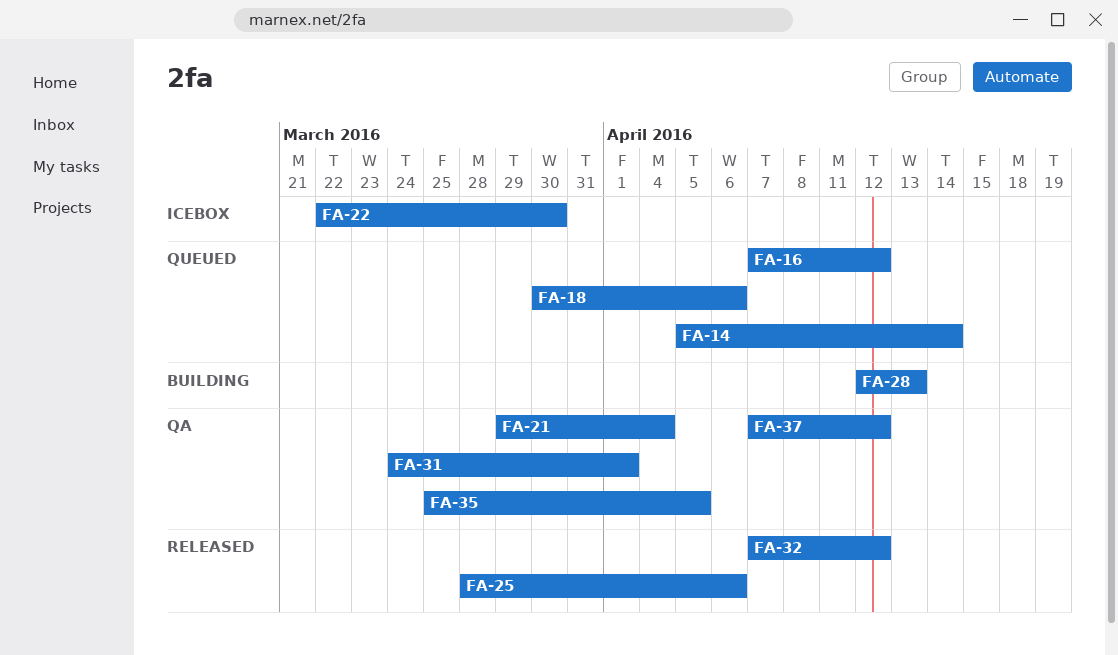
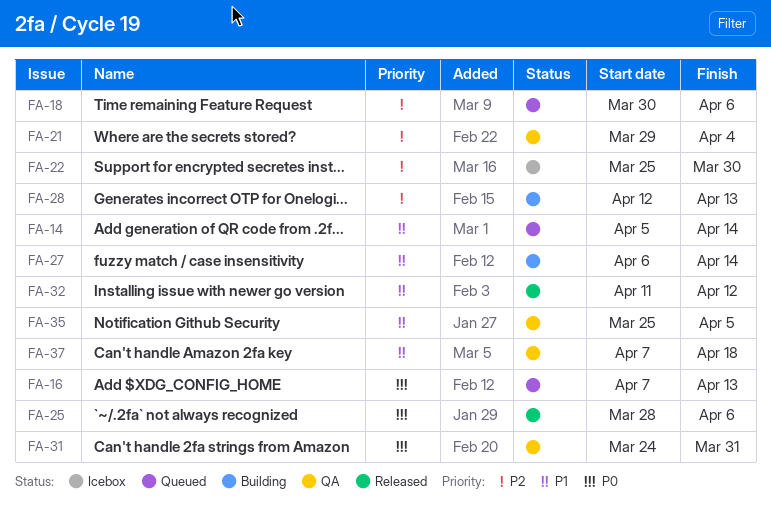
FA-16, due: Apr 12 -> Apr 13
FA-22, start: Mar 22 -> Mar 25
FA-27: none -> present
FA-31, due: Apr 1 -> Mar 31
FA-32, start: Apr 7 -> Apr 11
FA-37, due: Apr 12 -> Apr 18

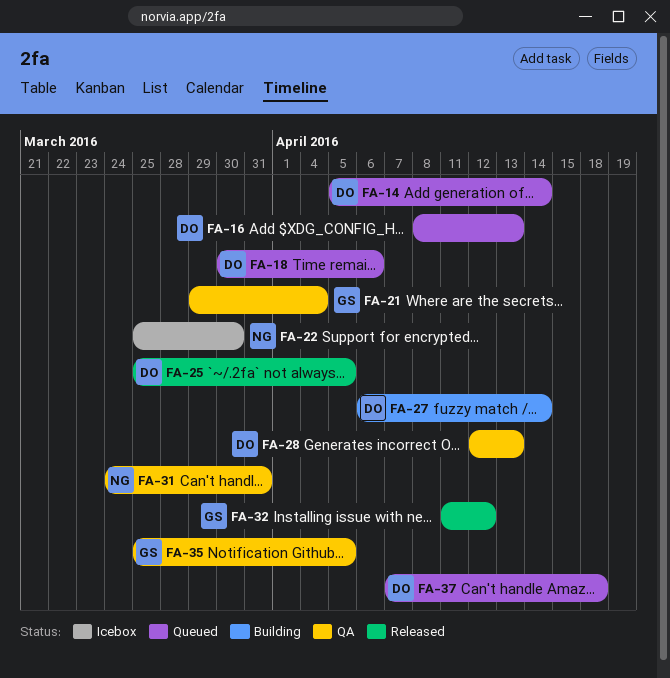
FA-16, start: Apr 7 -> Apr 8
FA-25, start: Mar 28 -> Mar 25
FA-25, due: Apr 6 -> Apr 5
FA-28, status: Building -> QA
FA-37, status: QA -> Queued

